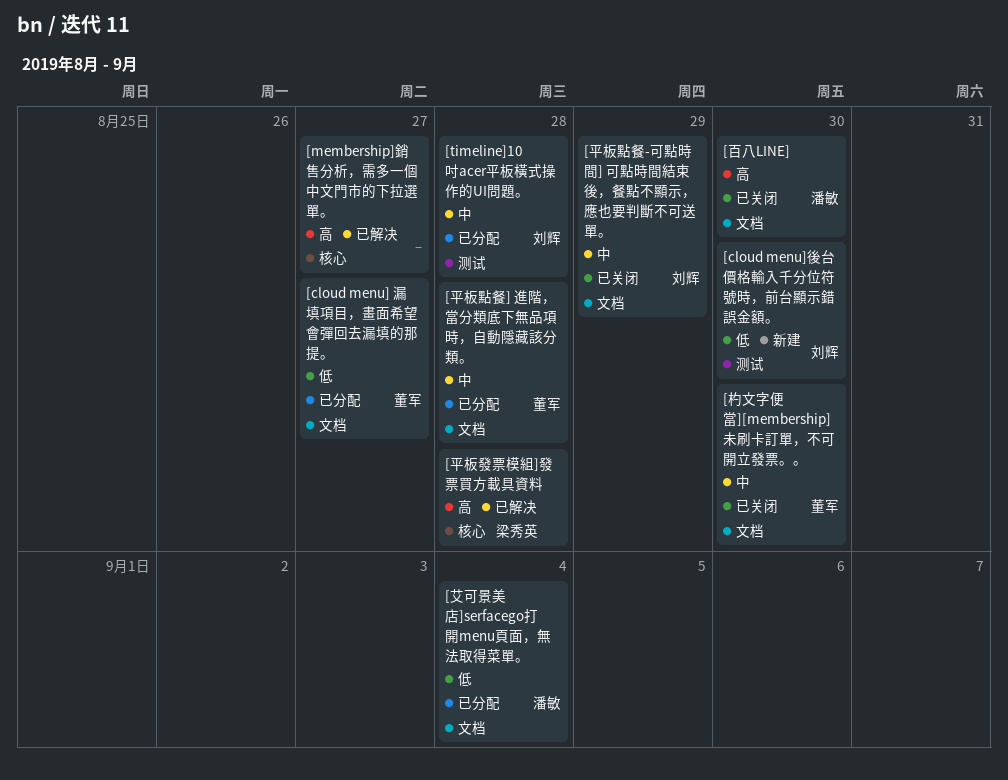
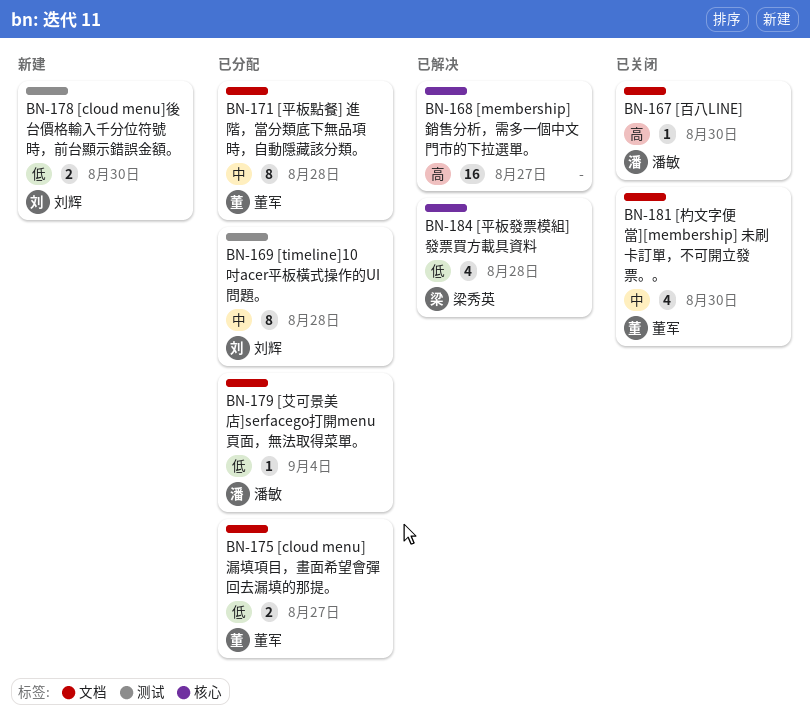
[平板發票模組]發票買方載具資料, priority: 高 -> 低
[平板點餐-可點時間] 可點時間結束後，餐點不顯示，應也要判斷不可送單。: present -> none

